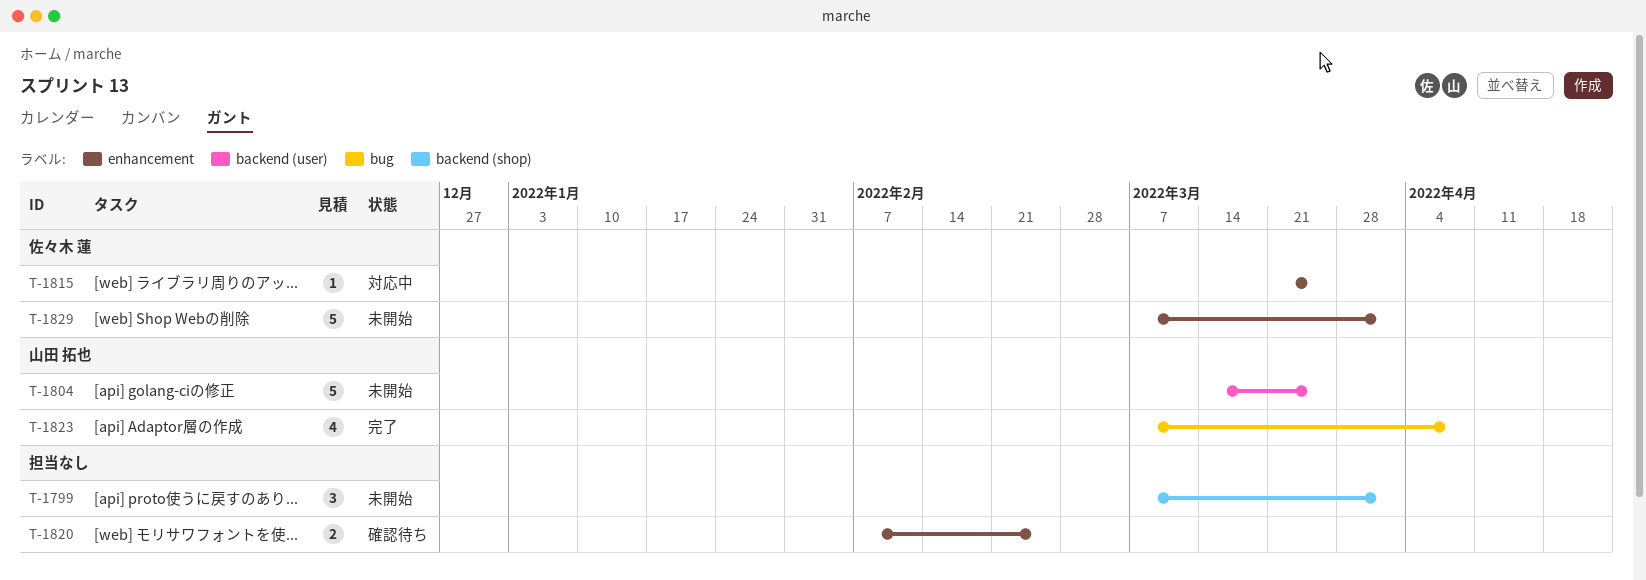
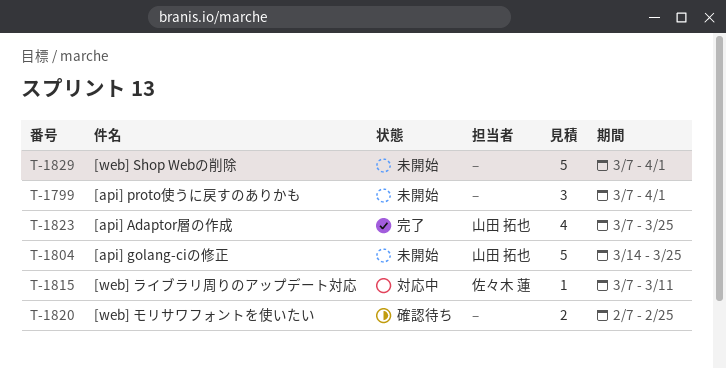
T-1815, start: Mar 21 -> Mar 7
T-1815, due: Mar 25 -> Mar 11
T-1823, due: Apr 8 -> Mar 25
T-1829, owner: 佐々木 蓮 -> none

